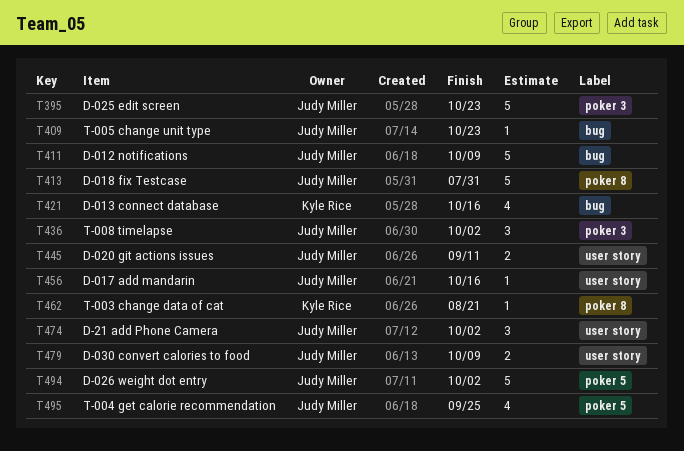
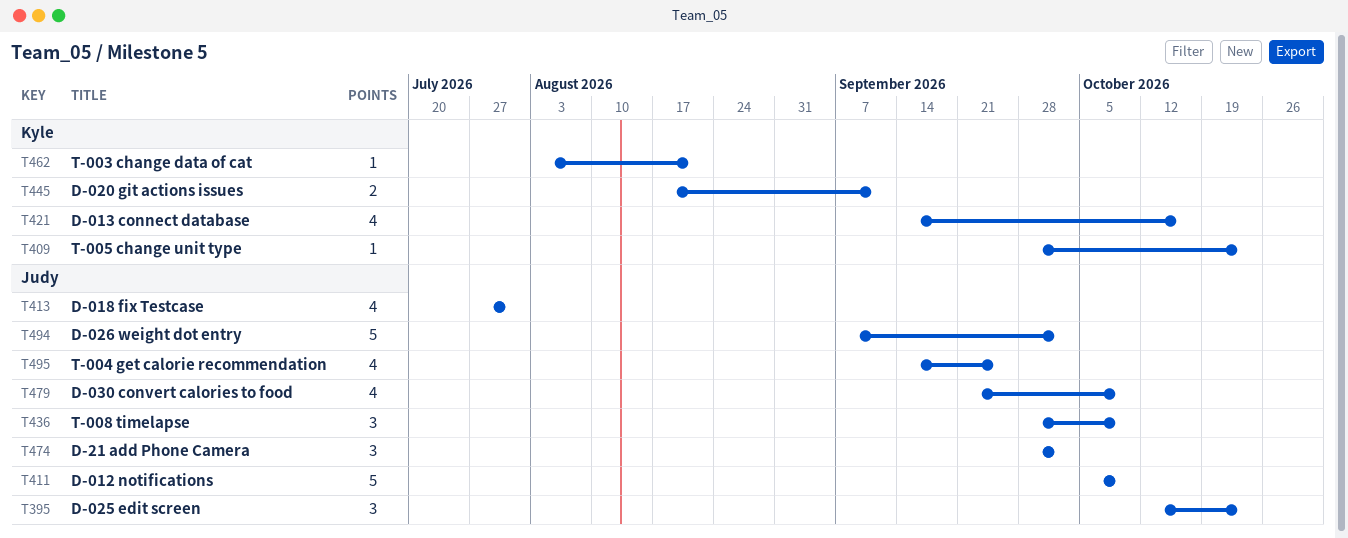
T395, estimate: 5 -> 3
T409, owner: Judy Miller -> Kyle Rice
T413, estimate: 5 -> 4
T436, due: Oct 2 -> Oct 9
T445, owner: Judy Miller -> Kyle Rice
T456: present -> none
T479, estimate: 2 -> 4

